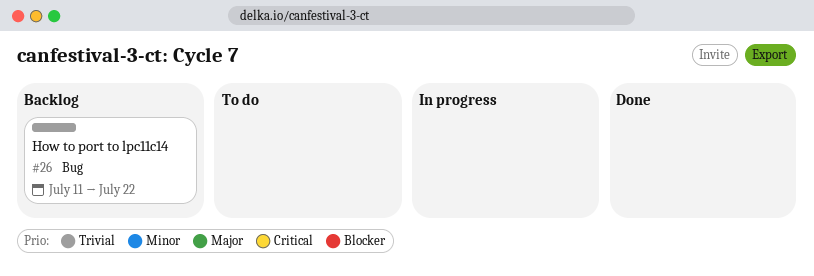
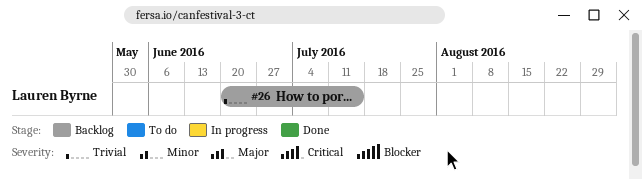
#26, start: Jul 11 -> Jun 20
#26, due: Jul 22 -> Jul 15

